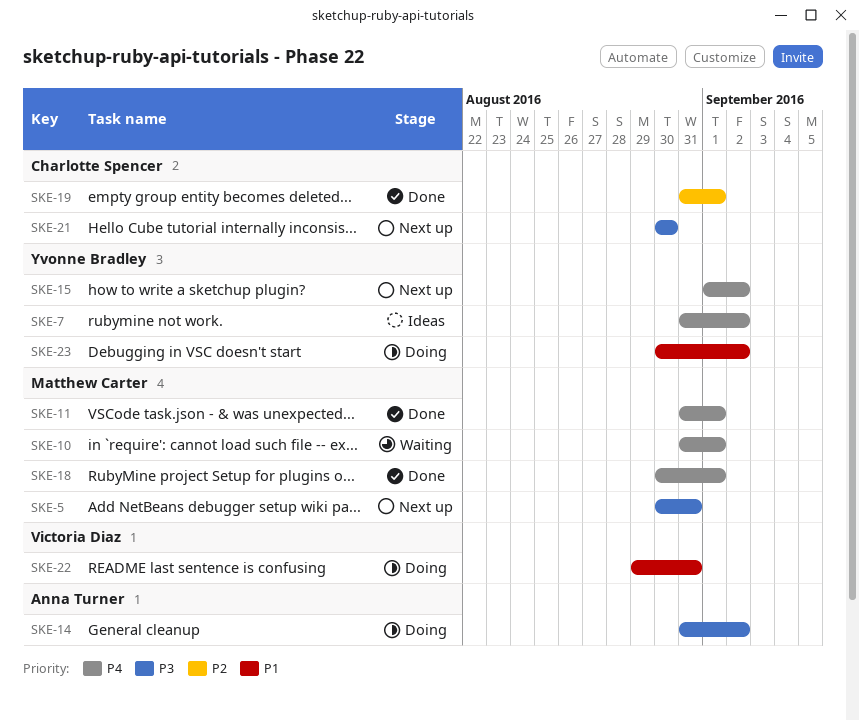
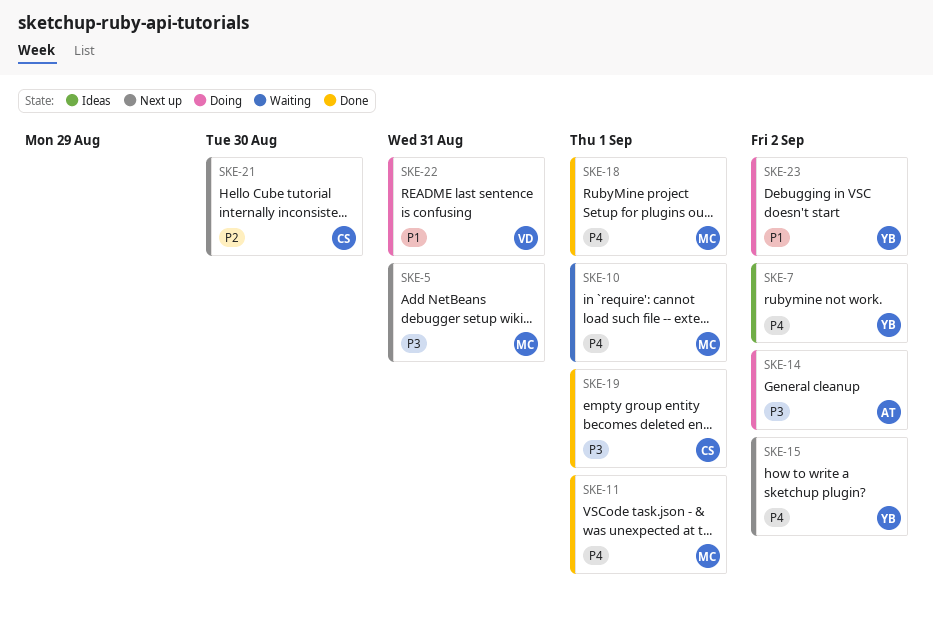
SKE-19, priority: P2 -> P3
SKE-21, priority: P3 -> P2

